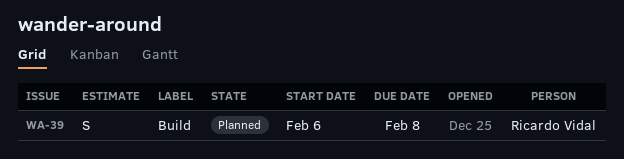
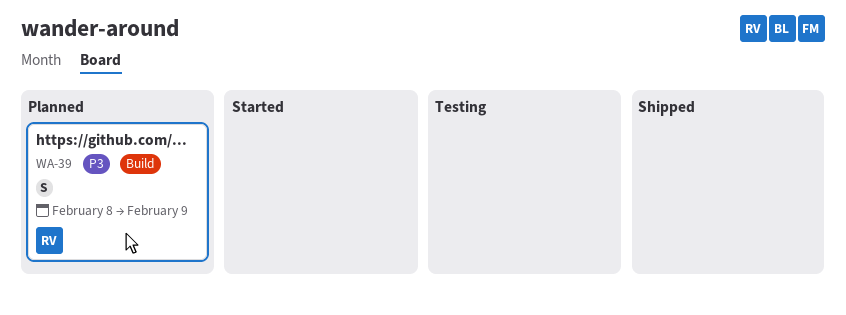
WA-39, start: Feb 6 -> Feb 8
WA-39, due: Feb 8 -> Feb 9

